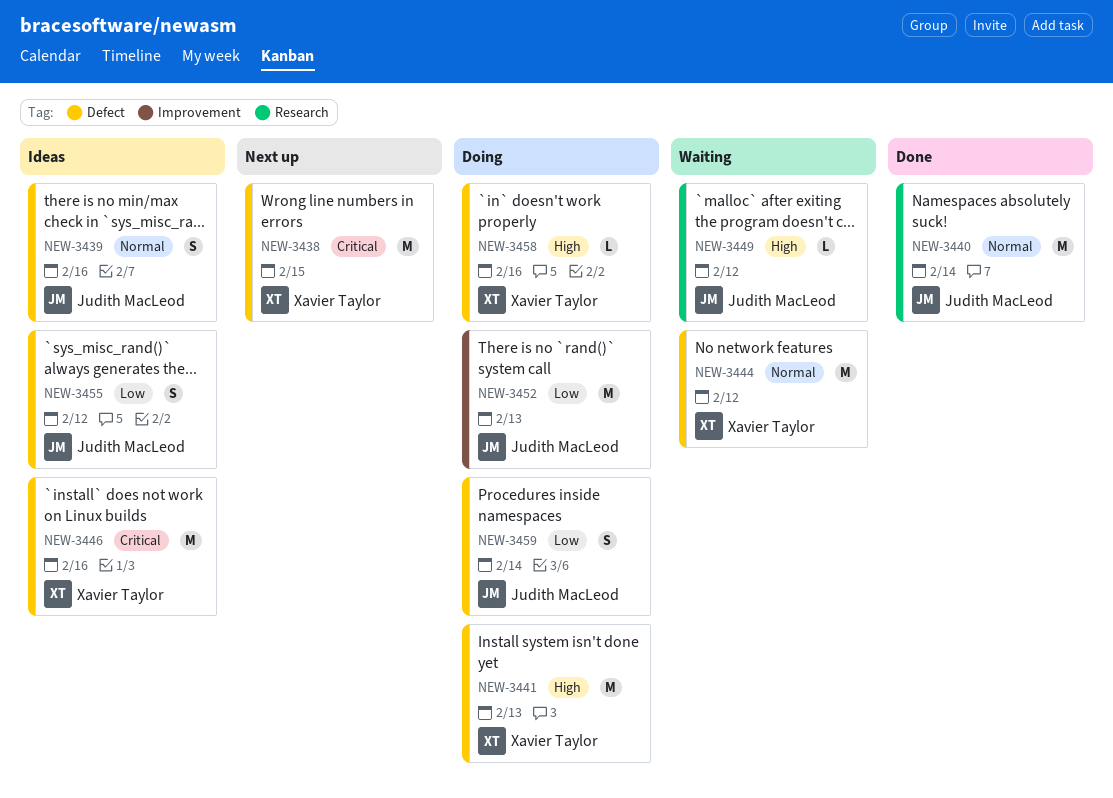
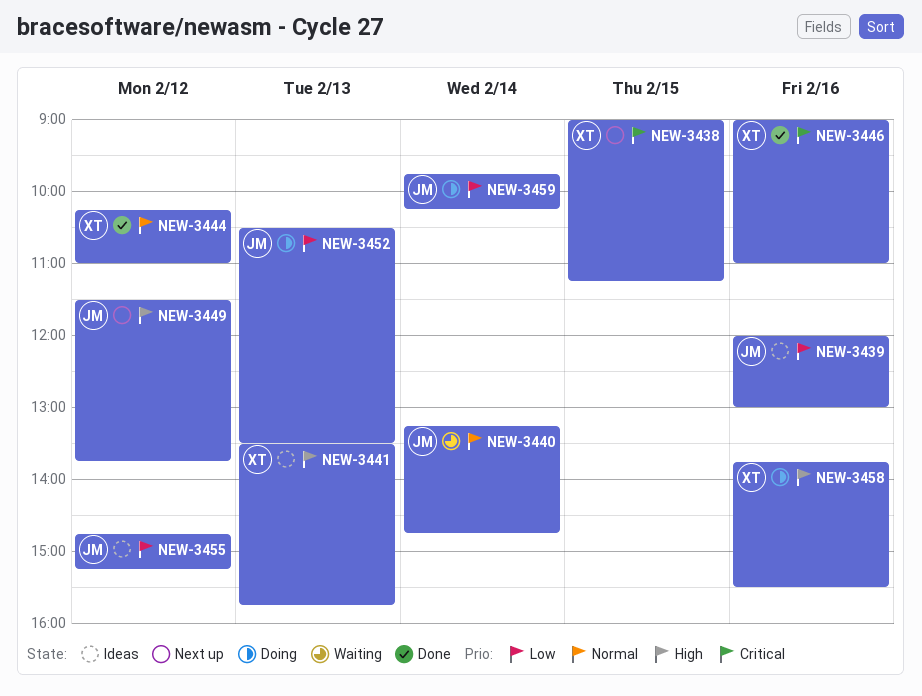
NEW-3439, priority: Normal -> Low
NEW-3440, status: Done -> Waiting
NEW-3441, status: Doing -> Ideas
NEW-3444, status: Waiting -> Done
NEW-3446, status: Ideas -> Done
NEW-3449, status: Waiting -> Next up

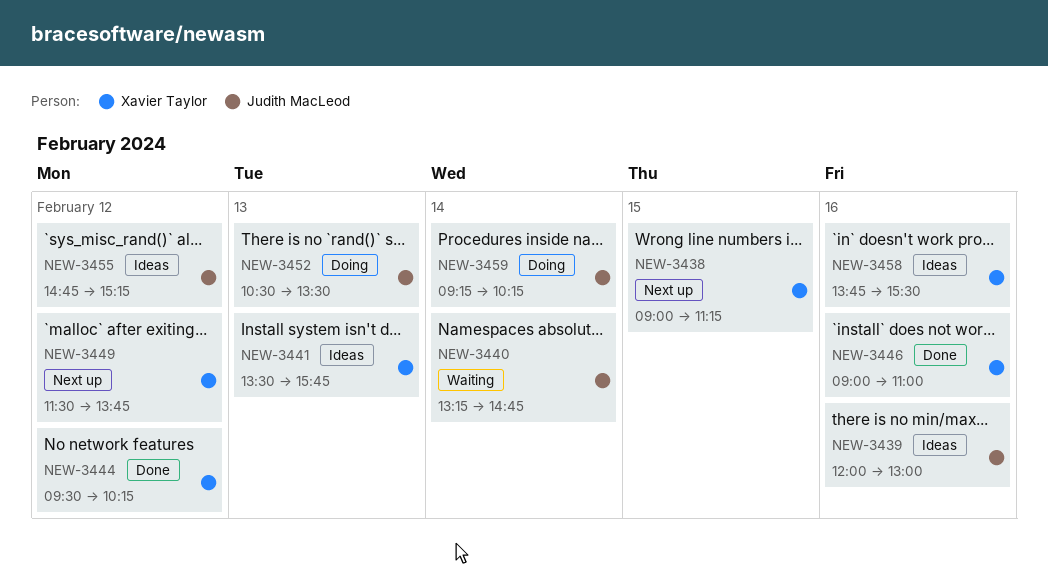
NEW-3444, begins: 10:15 -> 09:30
NEW-3444, ends: 11:00 -> 10:15
NEW-3449, owner: Judith MacLeod -> Xavier Taylor
NEW-3458, status: Doing -> Ideas
NEW-3459, begins: 09:45 -> 09:15

